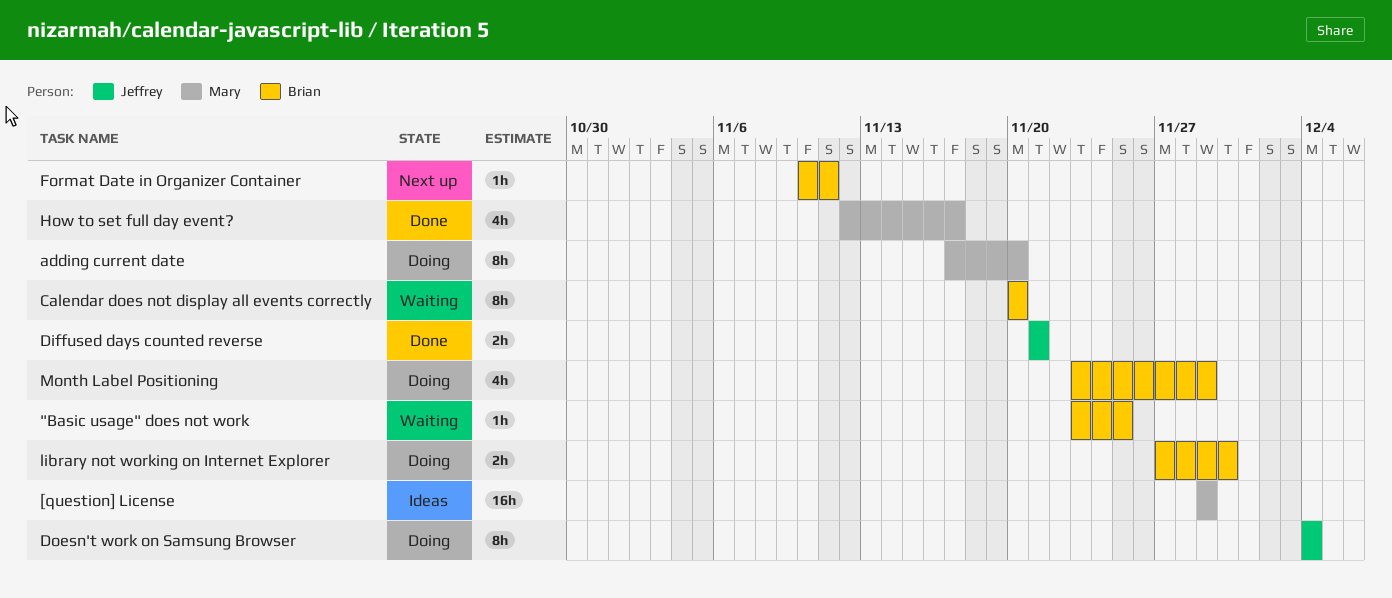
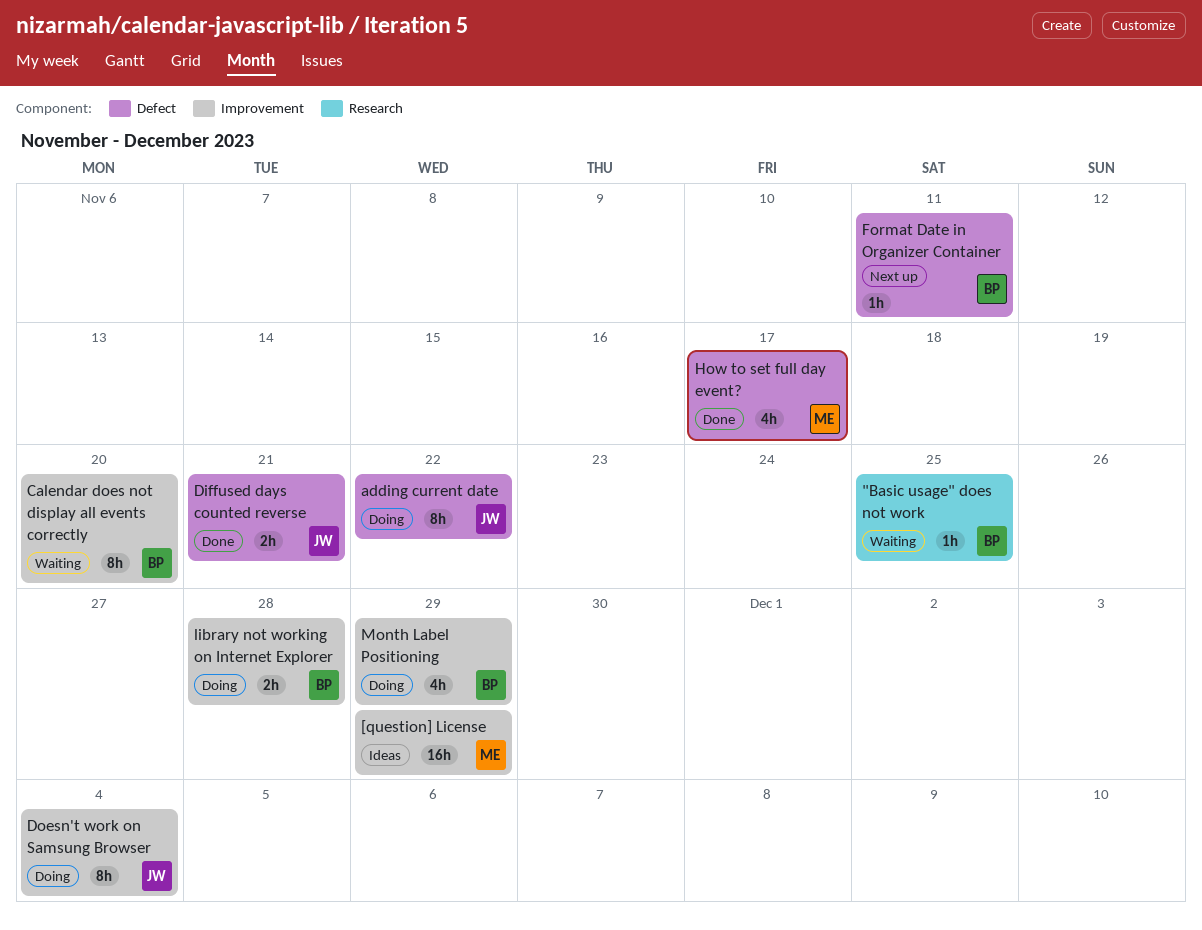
adding current date, owner: Mary -> Jeffrey
adding current date, due: Nov 20 -> Nov 22
library not working on Internet Explorer, due: Nov 30 -> Nov 28

